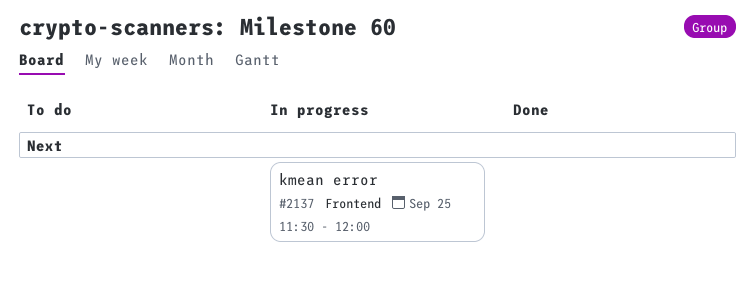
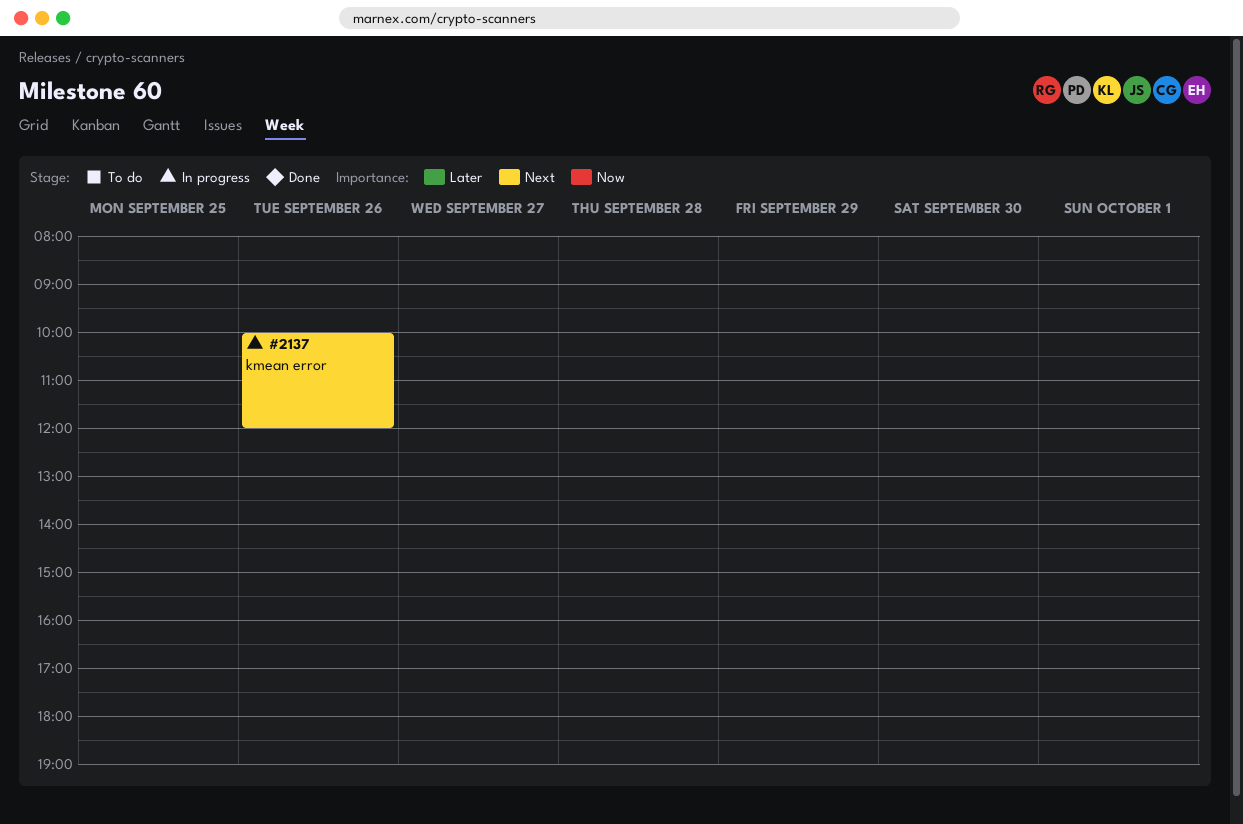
#2137, day: Sep 25 -> Sep 26
#2137, begins: 11:30 -> 10:00

